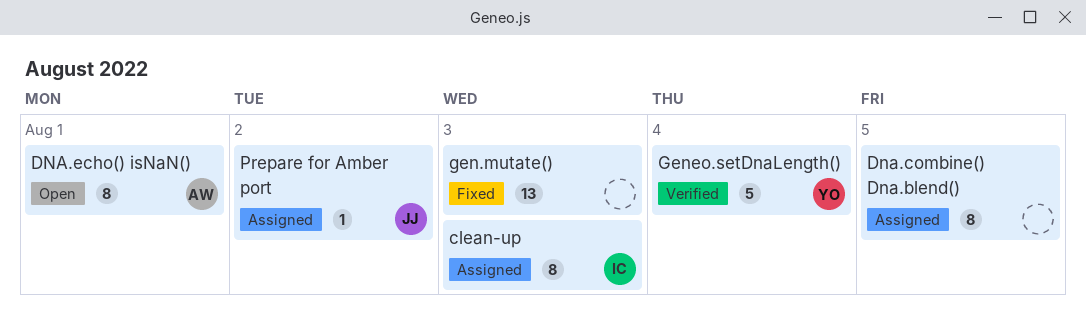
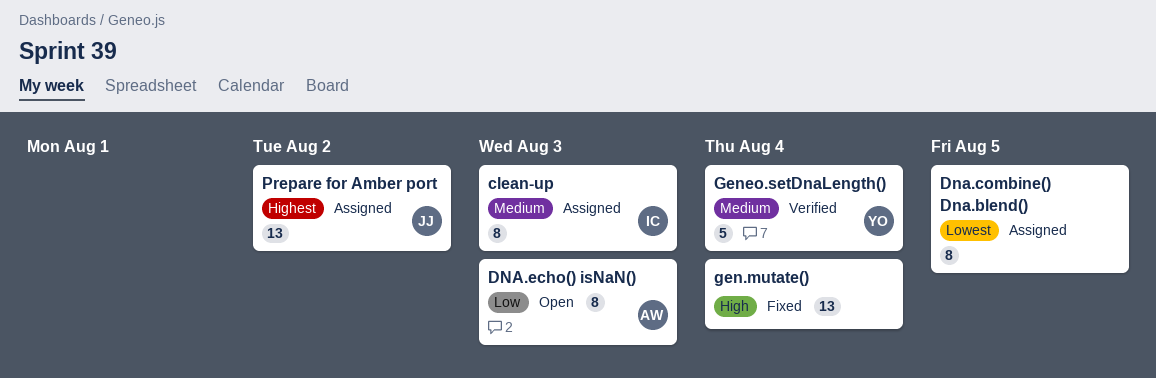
DNA.echo() isNaN(), due: Aug 1 -> Aug 3
gen.mutate(), due: Aug 3 -> Aug 4
Prepare for Amber port, estimate: 1 -> 13

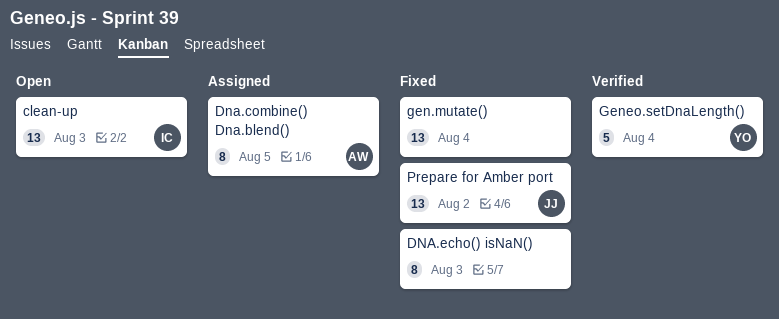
clean-up, status: Assigned -> Open
clean-up, estimate: 8 -> 13
Dna.combine() Dna.blend(), owner: none -> AW
DNA.echo() isNaN(), status: Open -> Fixed
DNA.echo() isNaN(), owner: AW -> none
Prepare for Amber port, status: Assigned -> Fixed

